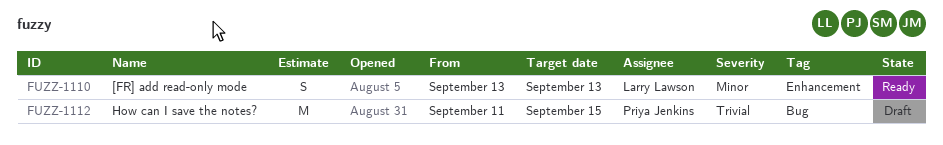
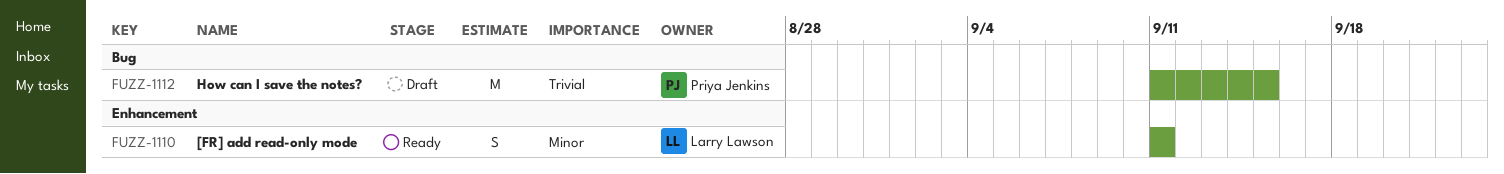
FUZZ-1110, start: Sep 13 -> Sep 11
FUZZ-1110, due: Sep 13 -> Sep 11

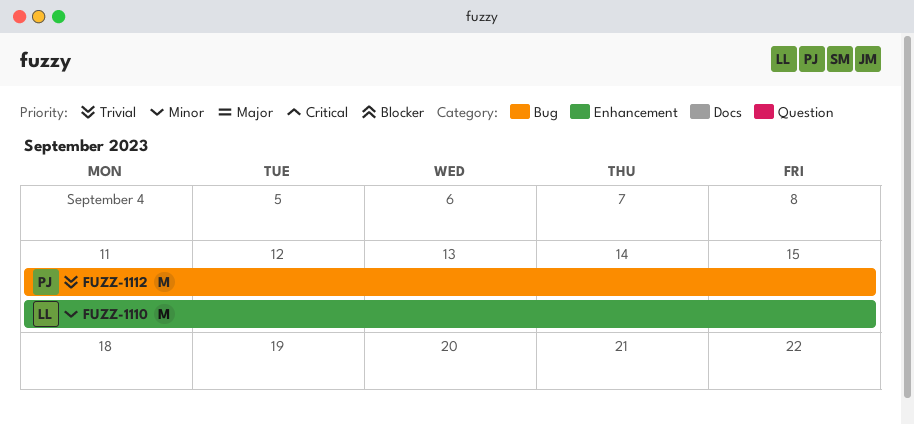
FUZZ-1110, estimate: S -> M
FUZZ-1110, due: Sep 11 -> Sep 15

